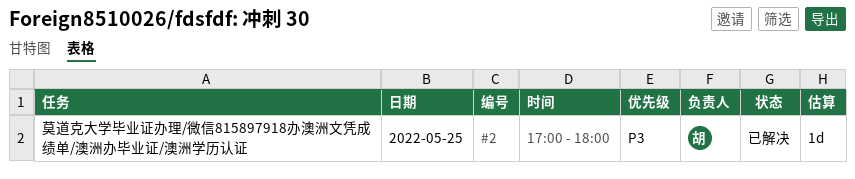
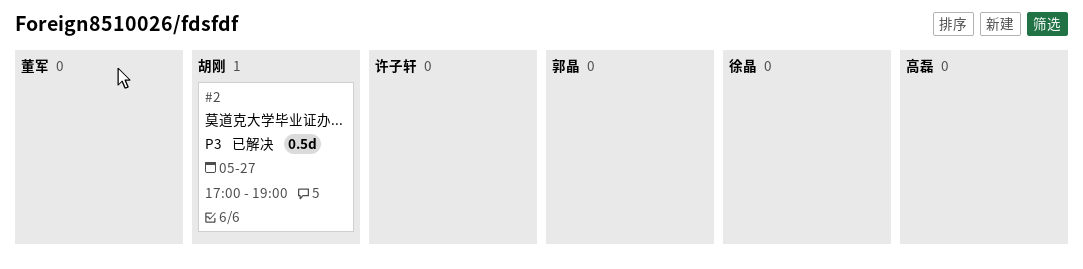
#2, estimate: 1d -> 0.5d
#2, day: May 25 -> May 27
#2, ends: 18:00 -> 19:00

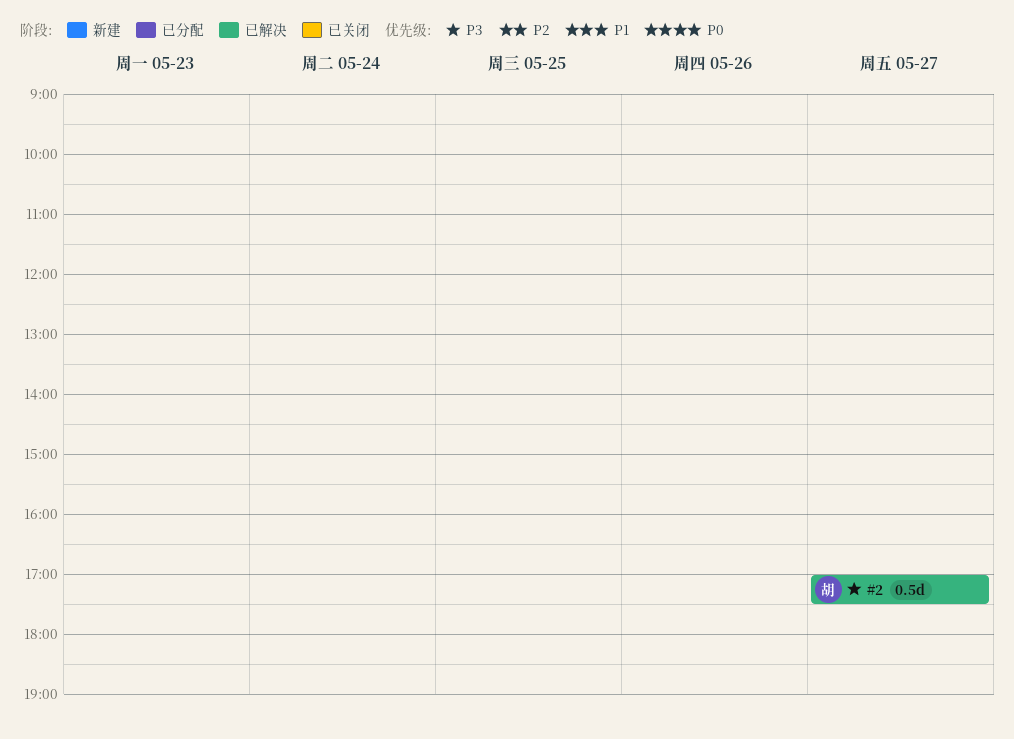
#2, ends: 19:00 -> 17:30

